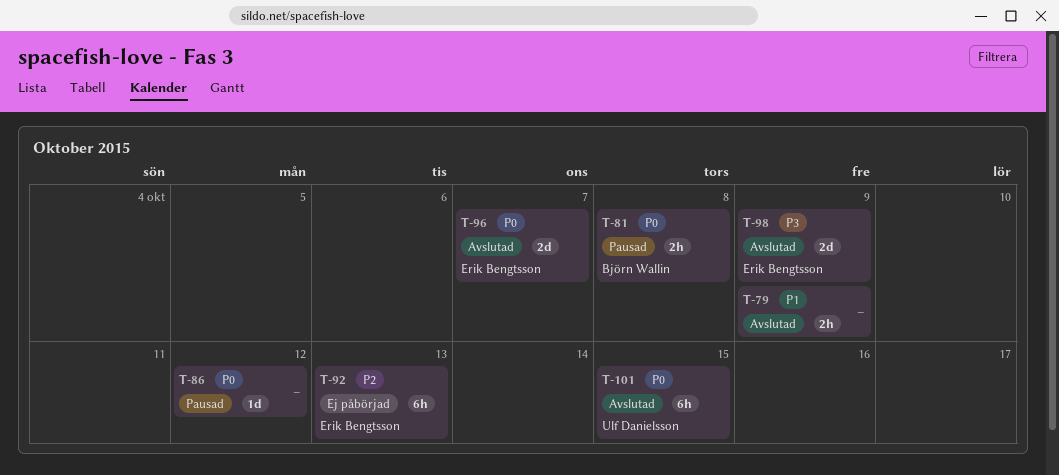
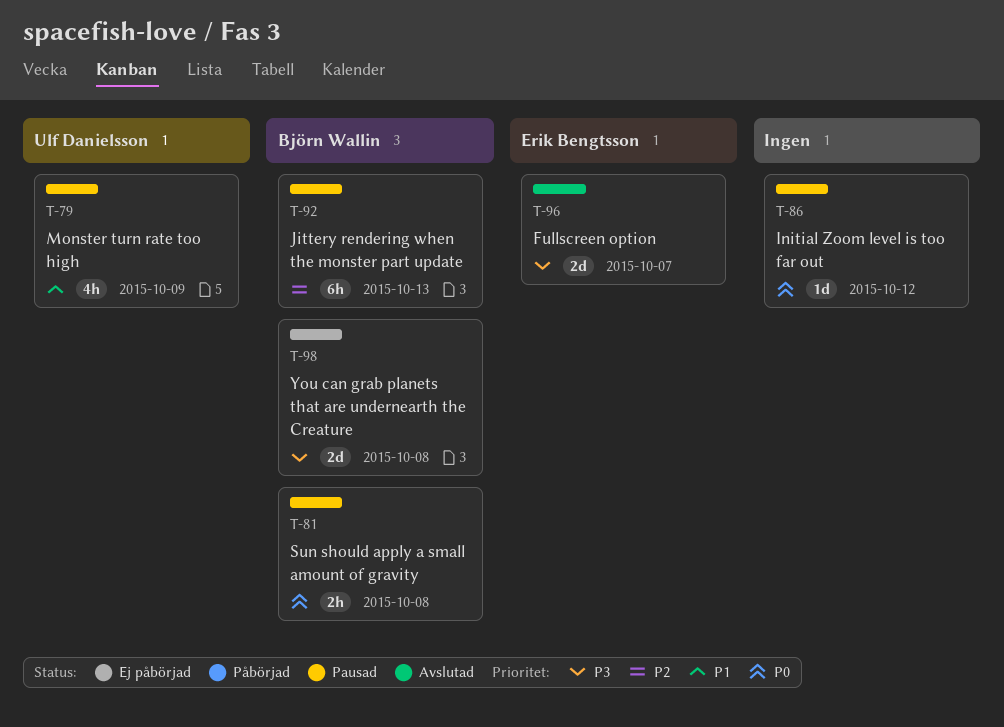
T-79, status: Avslutad -> Pausad
T-79, owner: none -> Ulf Danielsson
T-79, estimate: 2h -> 4h
T-92, status: Ej påbörjad -> Pausad
T-92, owner: Erik Bengtsson -> Björn Wallin
T-96, priority: P0 -> P3
T-98, status: Avslutad -> Ej påbörjad
T-98, owner: Erik Bengtsson -> Björn Wallin
T-98, due: Oct 9 -> Oct 8
T-101: present -> none

